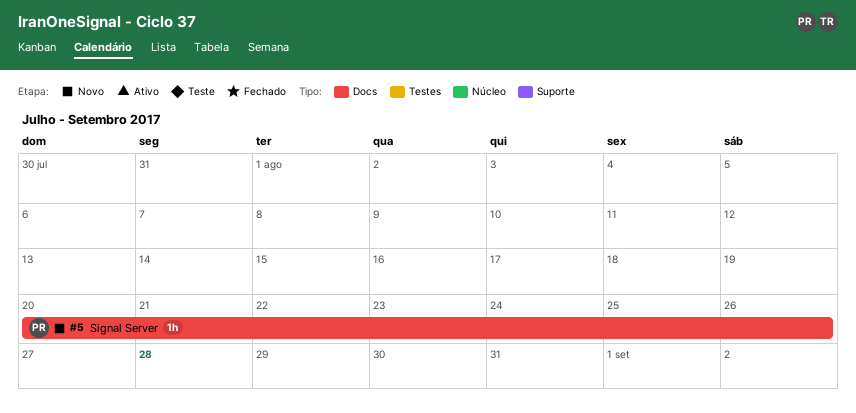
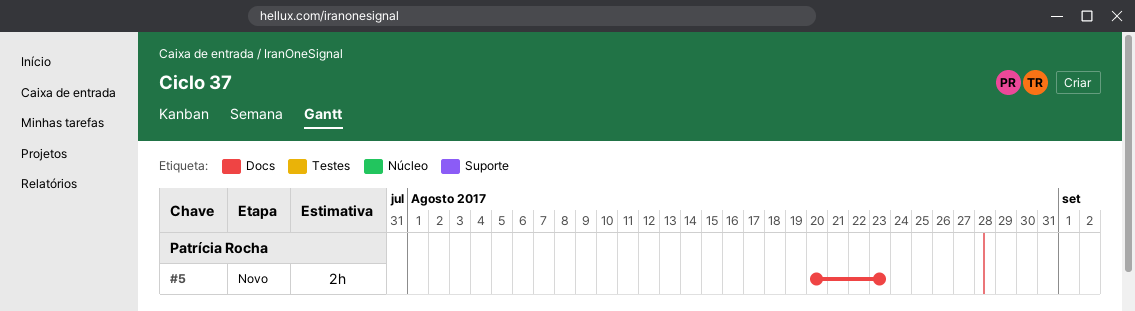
#5, estimate: 1h -> 2h
#5, due: Aug 26 -> Aug 23

